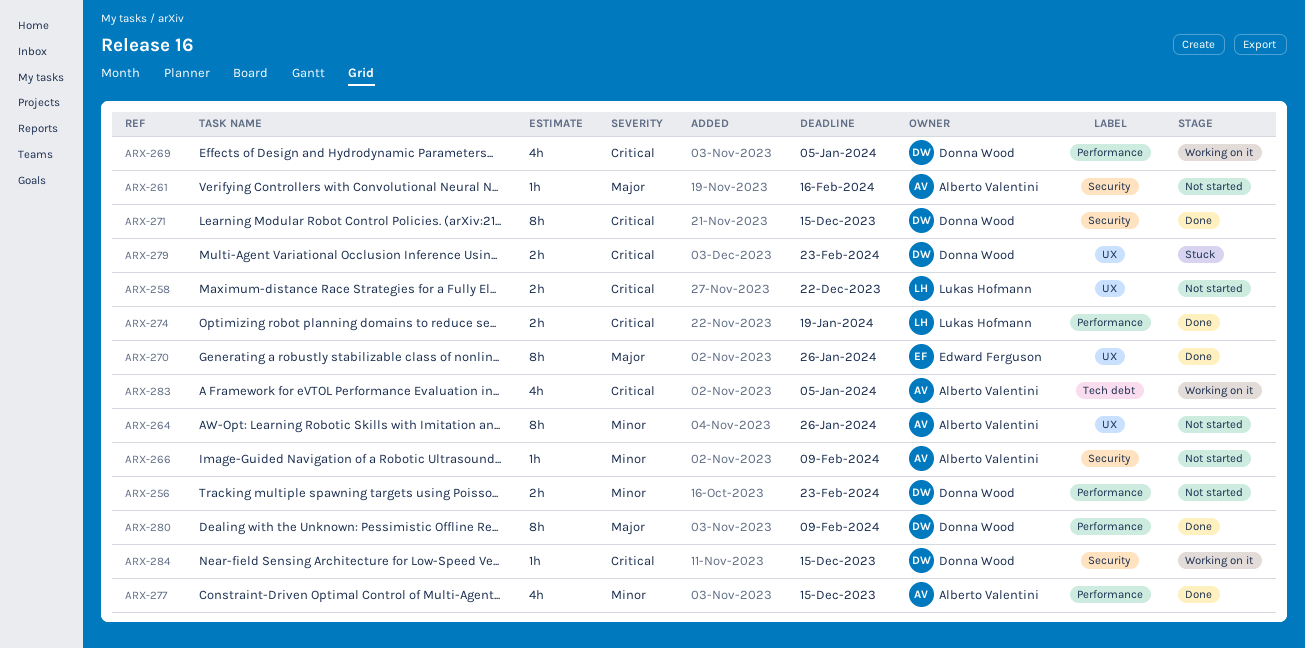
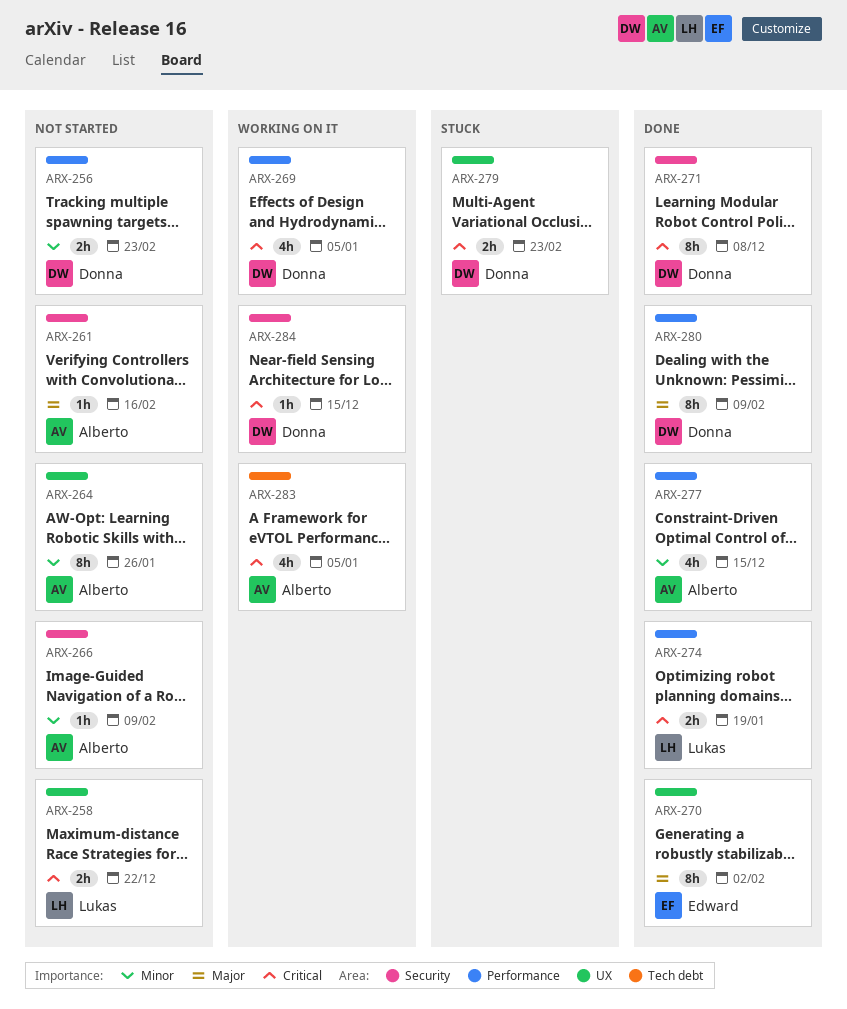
ARX-270, due: Jan 26 -> Feb 2
ARX-271, due: Dec 15 -> Dec 8

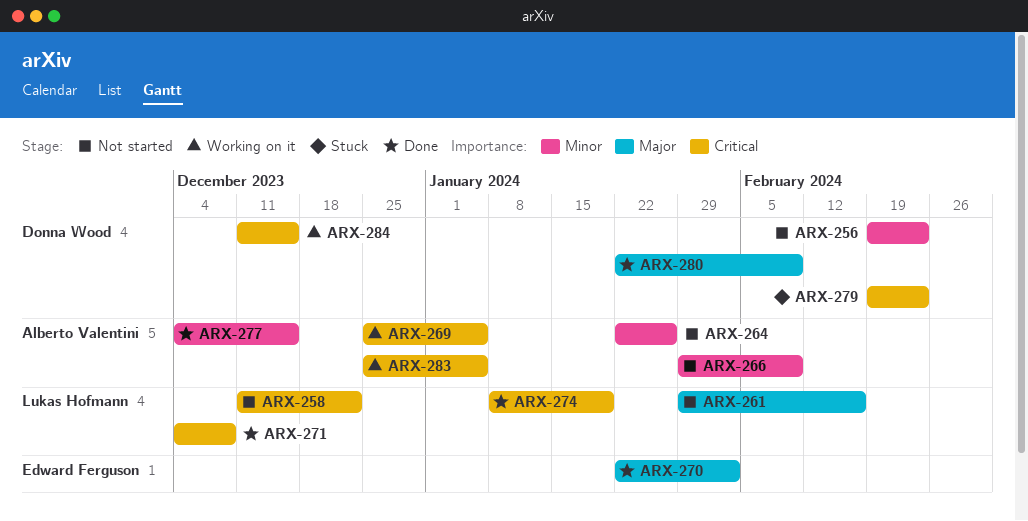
ARX-261, owner: Alberto Valentini -> Lukas Hofmann
ARX-269, owner: Donna Wood -> Alberto Valentini
ARX-271, owner: Donna Wood -> Lukas Hofmann

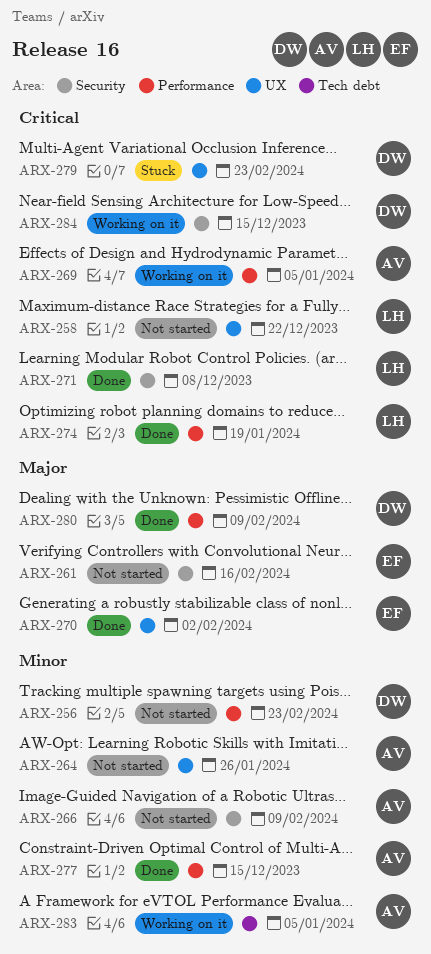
ARX-261, owner: Lukas Hofmann -> Edward Ferguson
ARX-283, priority: Critical -> Minor

